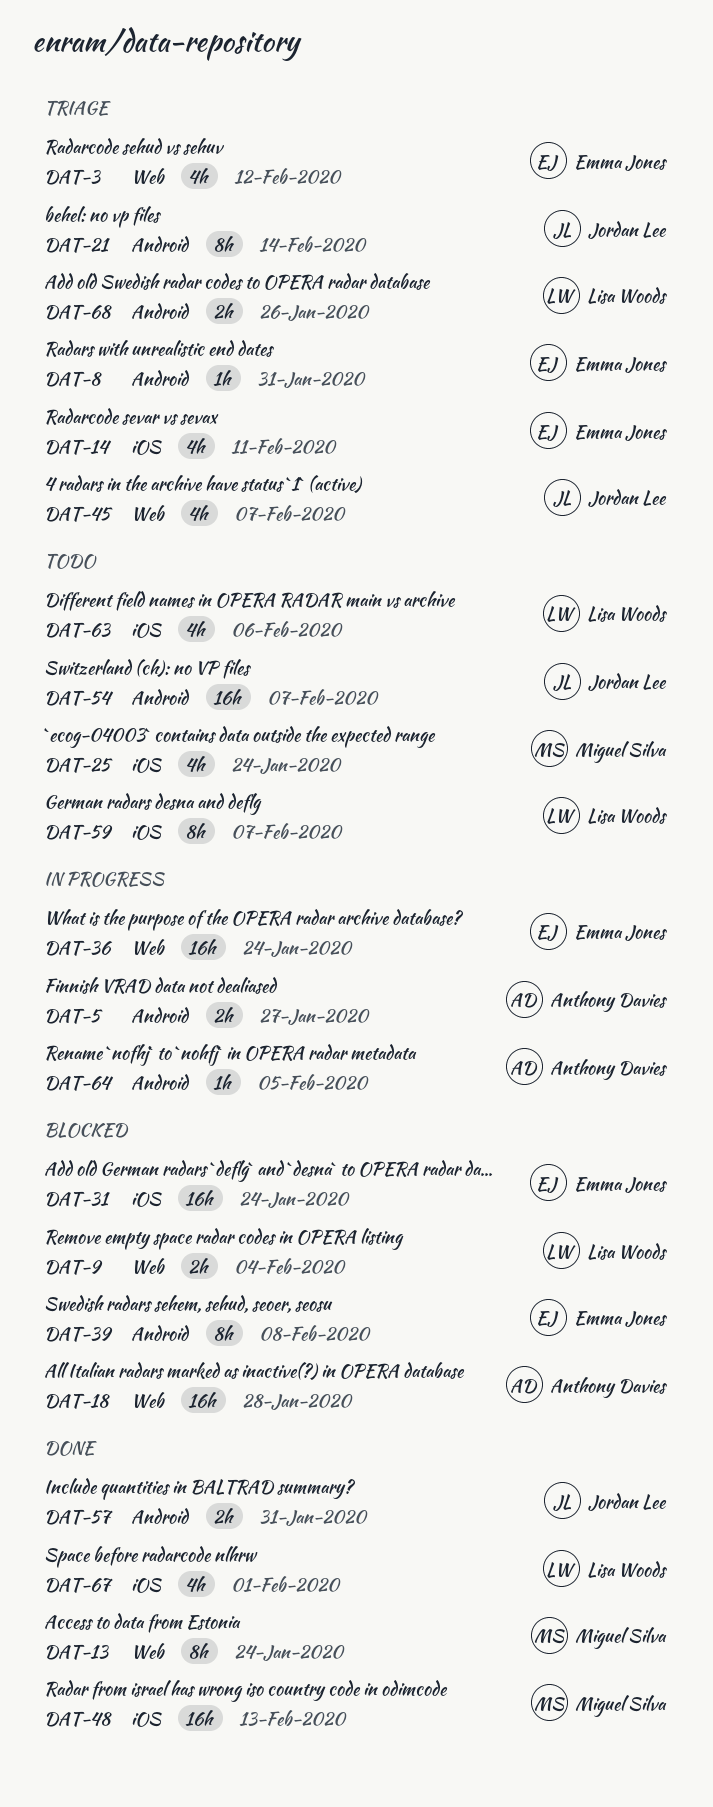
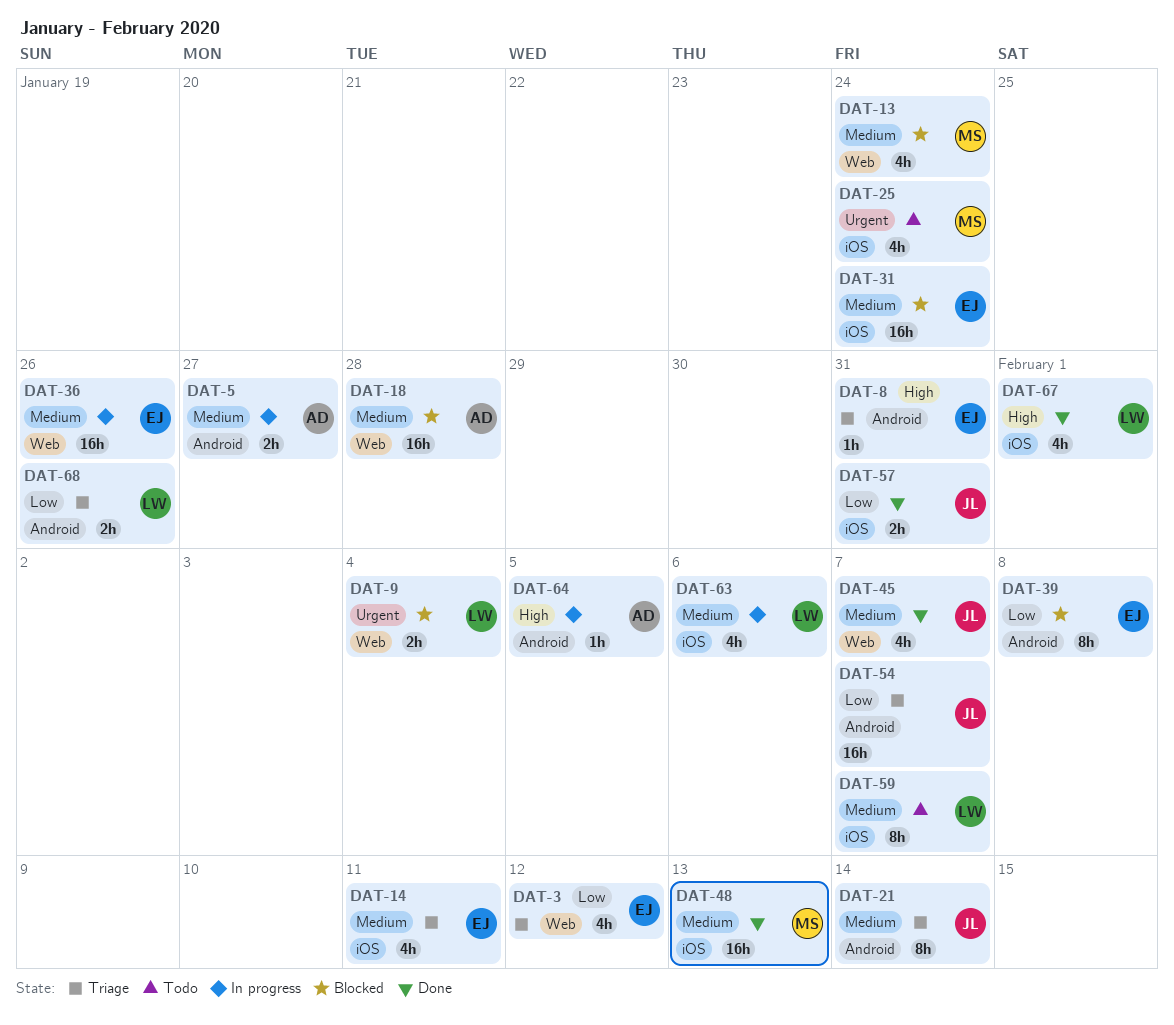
DAT-13, status: Done -> Blocked
DAT-13, estimate: 8h -> 4h
DAT-36, due: Jan 24 -> Jan 26
DAT-45, status: Triage -> Done
DAT-54, status: Todo -> Triage
DAT-57, label: Android -> iOS
DAT-63, status: Todo -> In progress

